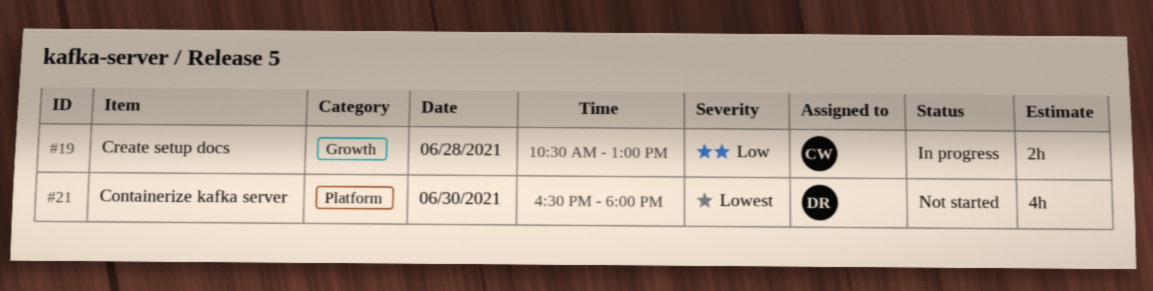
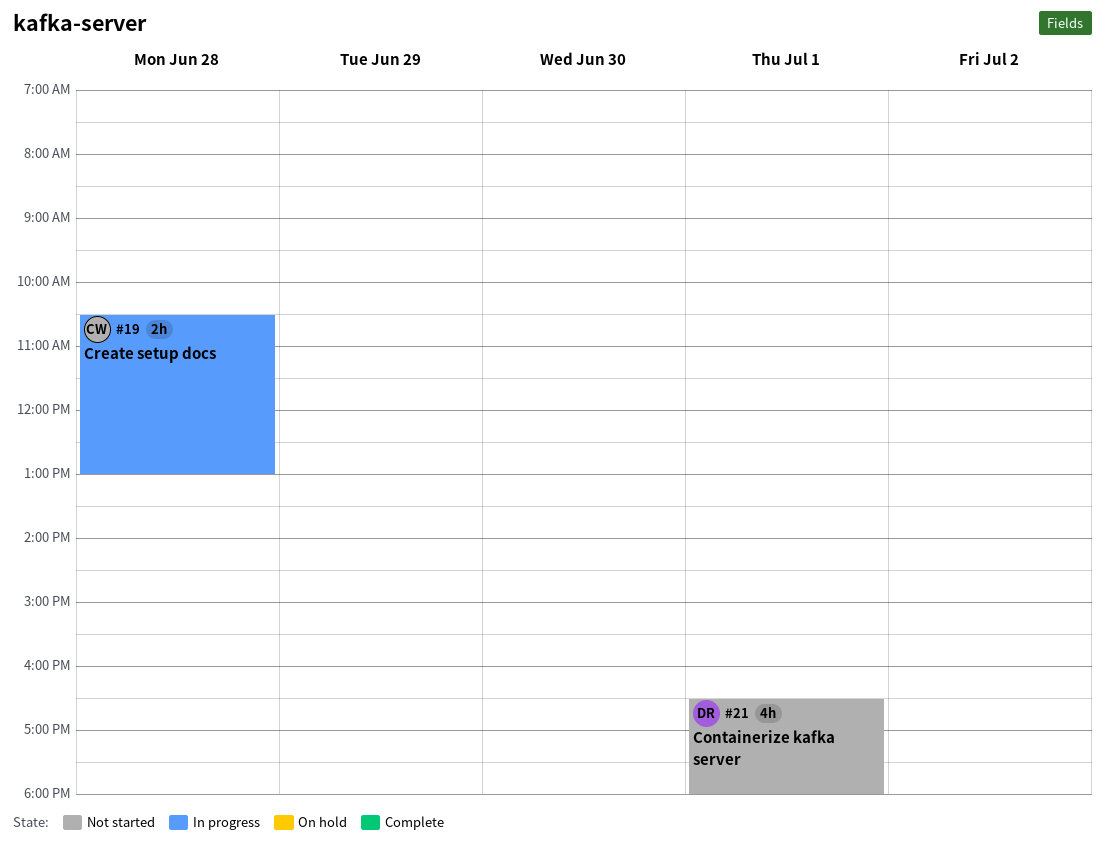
#21, day: Jun 30 -> Jul 1

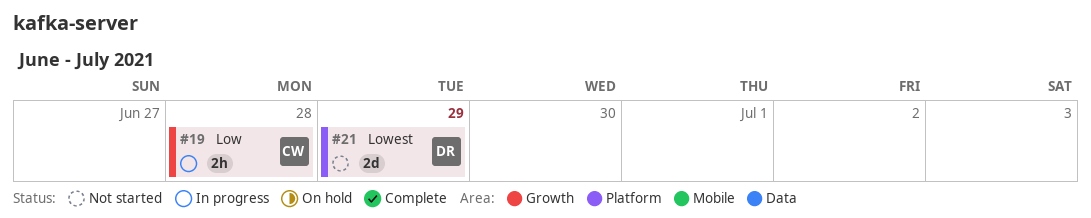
#21, estimate: 4h -> 2d
#21, day: Jul 1 -> Jun 29

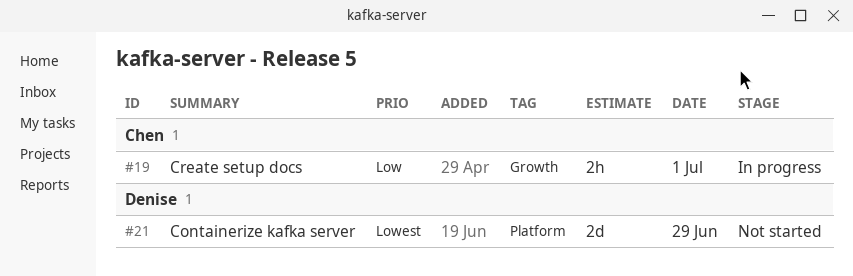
#19, day: Jun 28 -> Jul 1

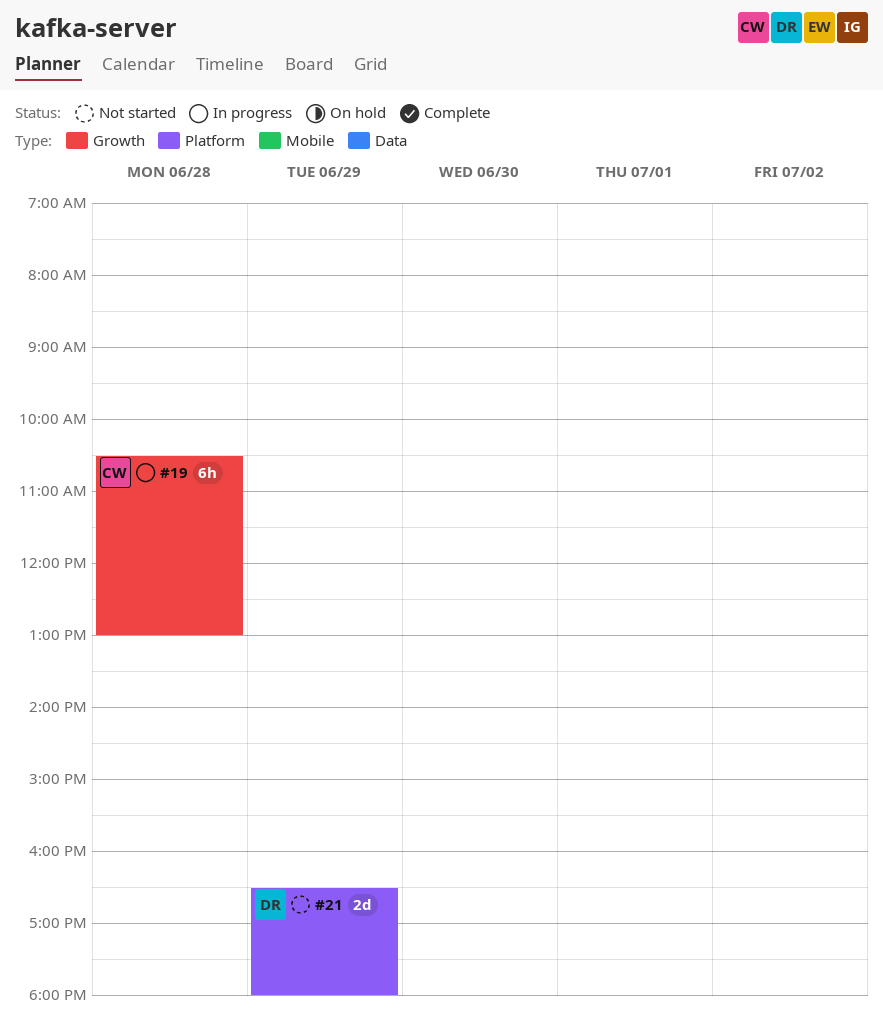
#19, estimate: 2h -> 6h
#19, day: Jul 1 -> Jun 28

